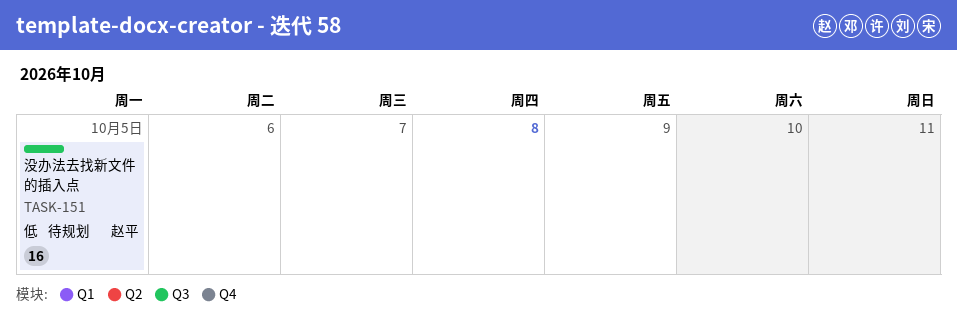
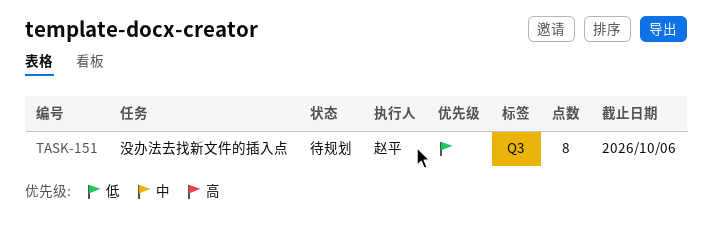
TASK-151, estimate: 16 -> 8
TASK-151, due: Oct 5 -> Oct 6

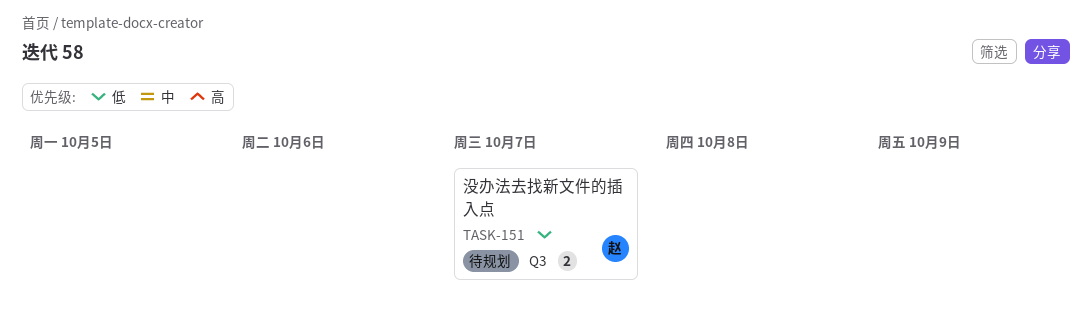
TASK-151, estimate: 8 -> 2
TASK-151, due: Oct 6 -> Oct 7

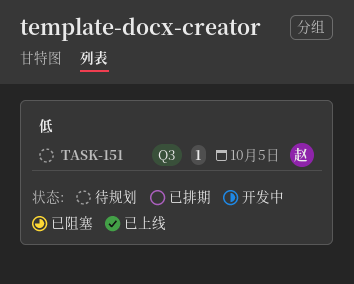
TASK-151, estimate: 2 -> 1
TASK-151, due: Oct 7 -> Oct 5

